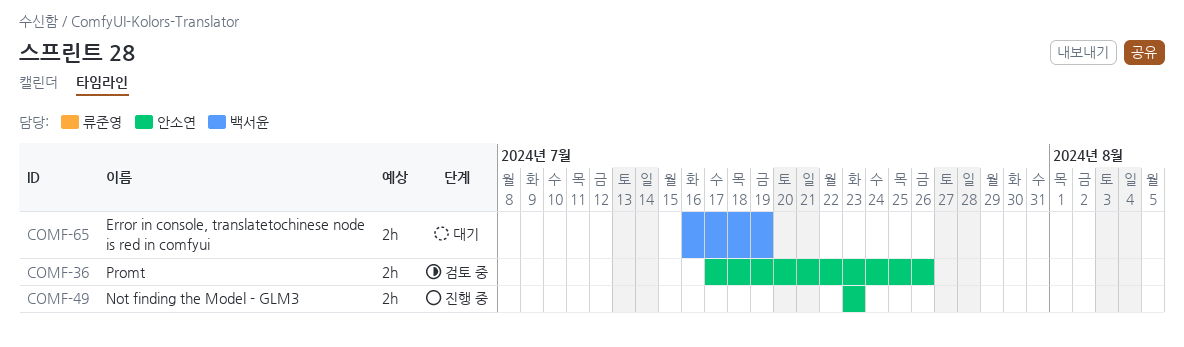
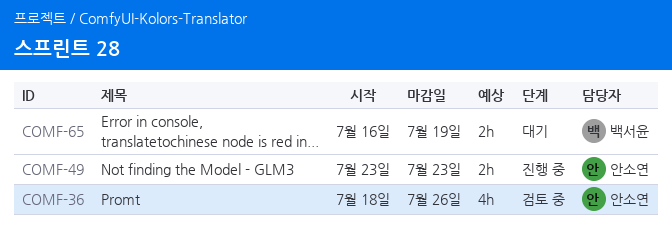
COMF-36, estimate: 2h -> 4h
COMF-36, start: Jul 17 -> Jul 18

